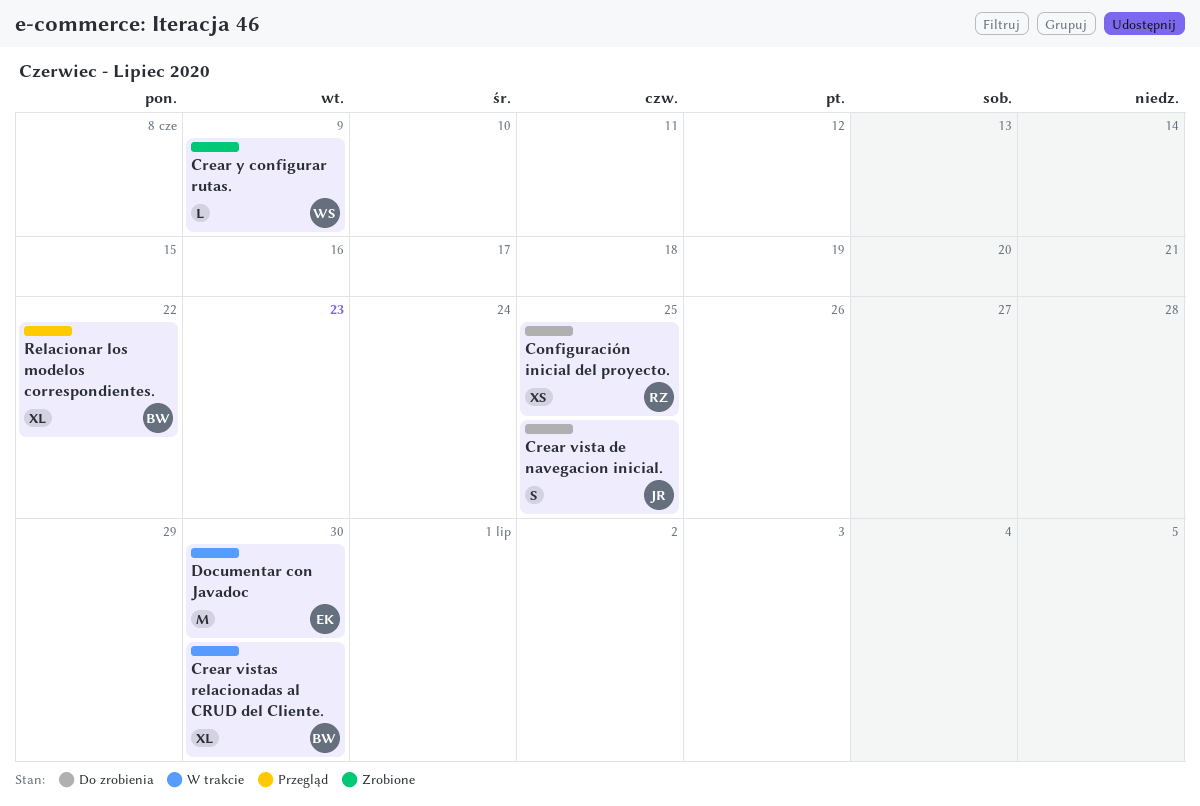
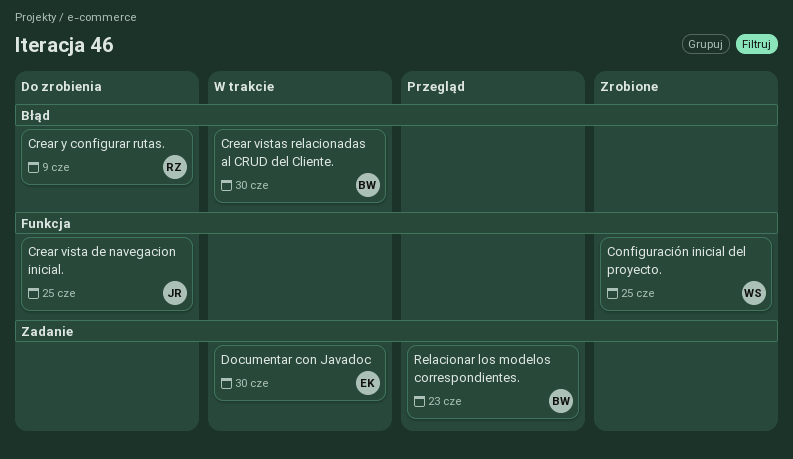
Configuración inicial del proyecto., status: Do zrobienia -> Zrobione
Configuración inicial del proyecto., owner: RZ -> WS
Crear y configurar rutas., status: Zrobione -> Do zrobienia
Crear y configurar rutas., owner: WS -> RZ
Relacionar los modelos correspondientes., due: Jun 22 -> Jun 23

